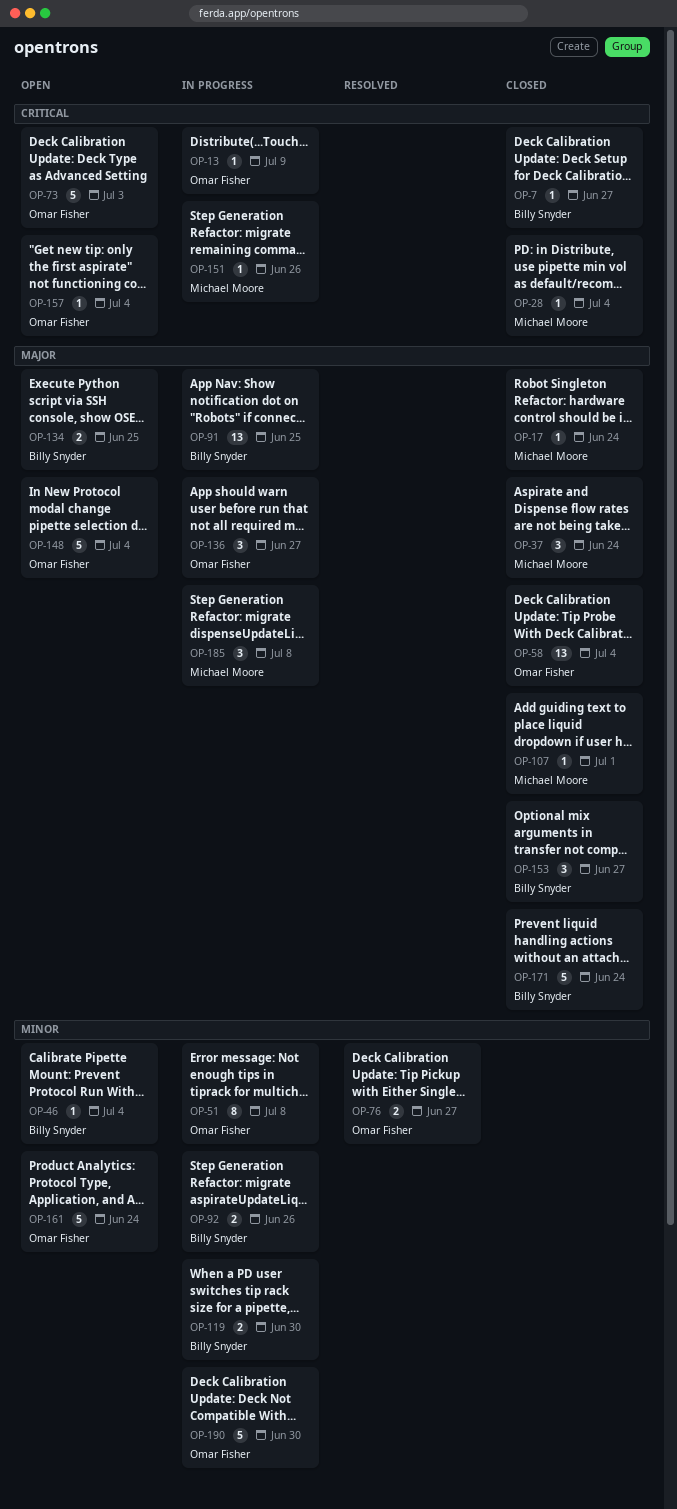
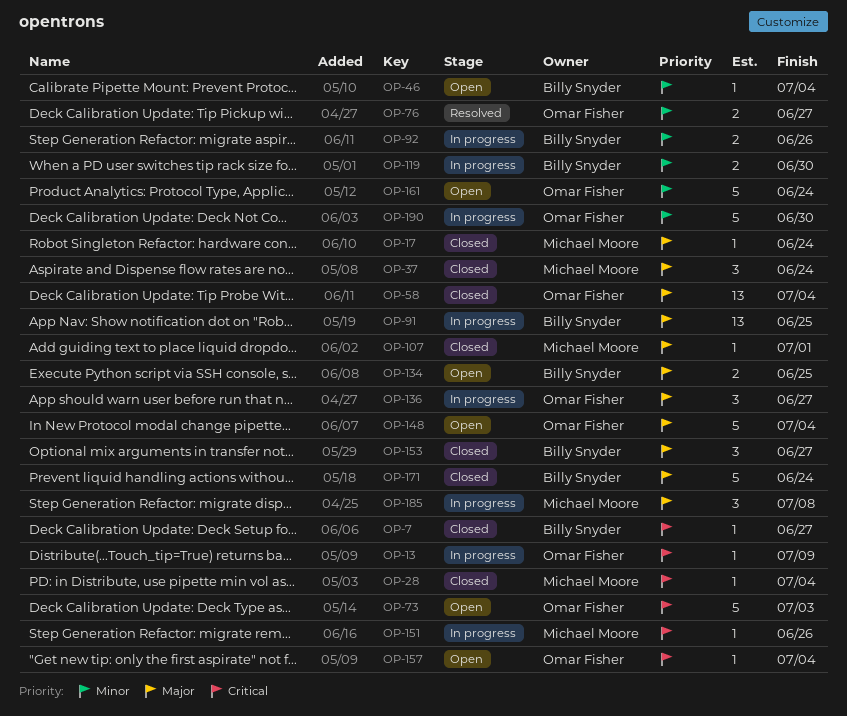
OP-51: present -> none

